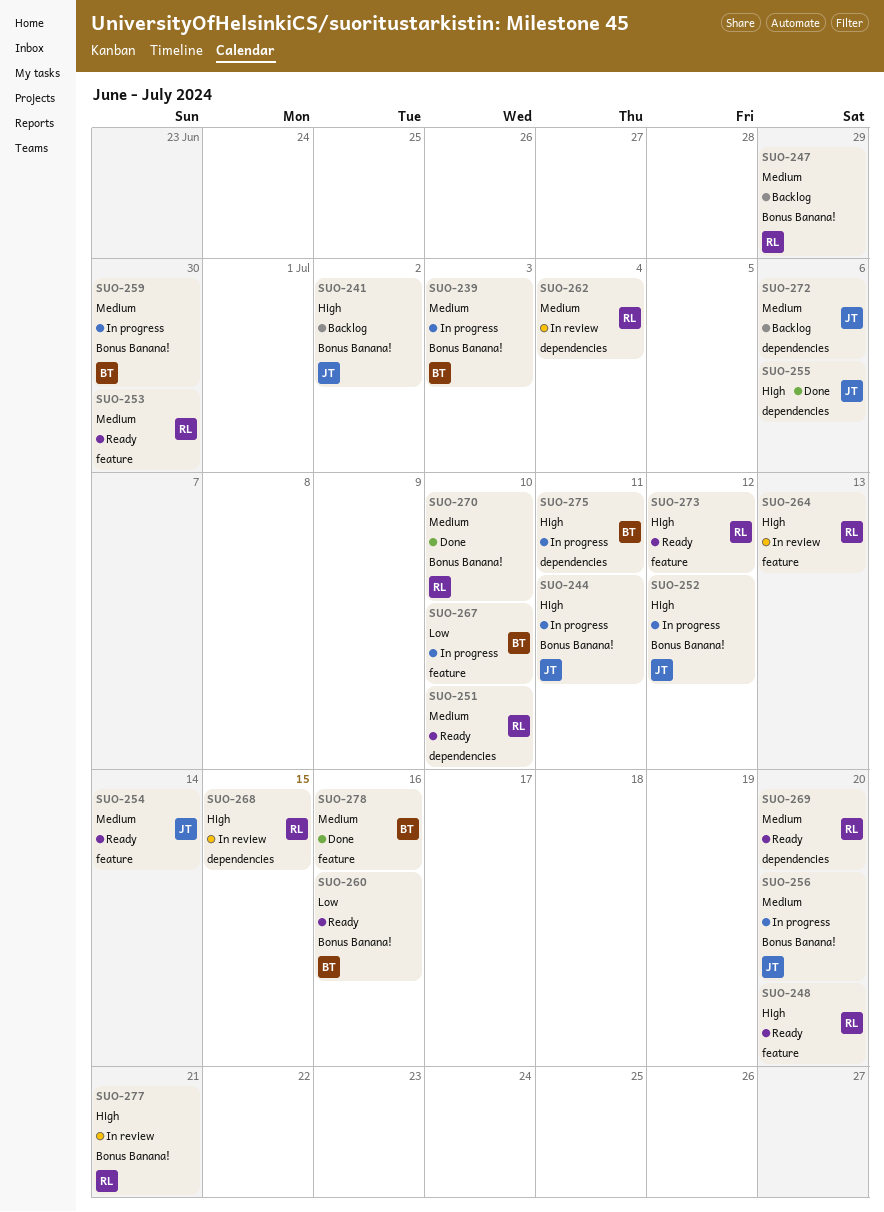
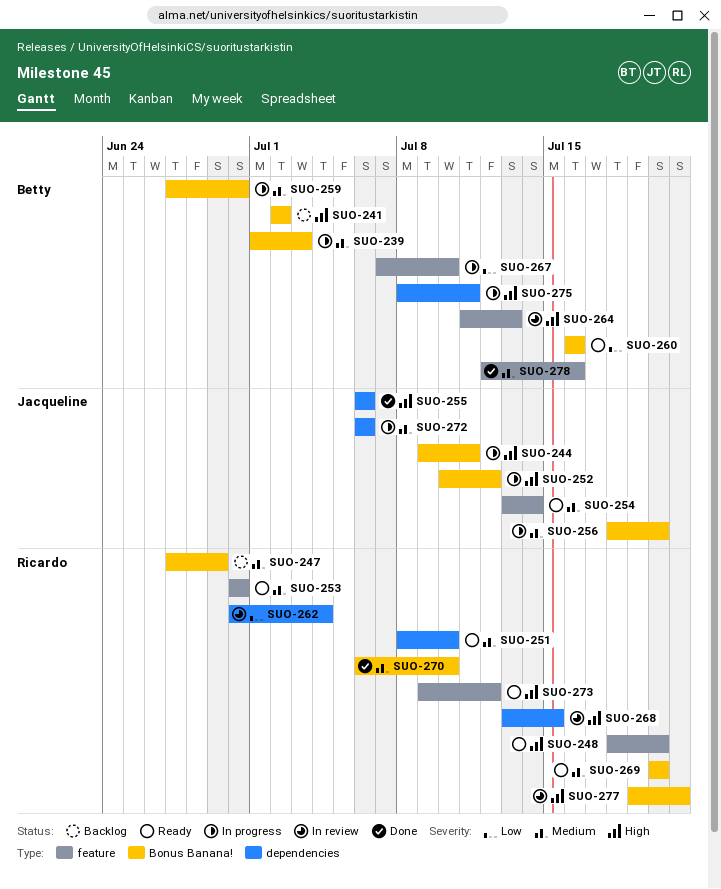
SUO-241, owner: Jacqueline -> Betty
SUO-262, priority: Medium -> Low
SUO-264, owner: Ricardo -> Betty
SUO-269, label: dependencies -> Bonus Banana!
SUO-272, status: Backlog -> In progress

